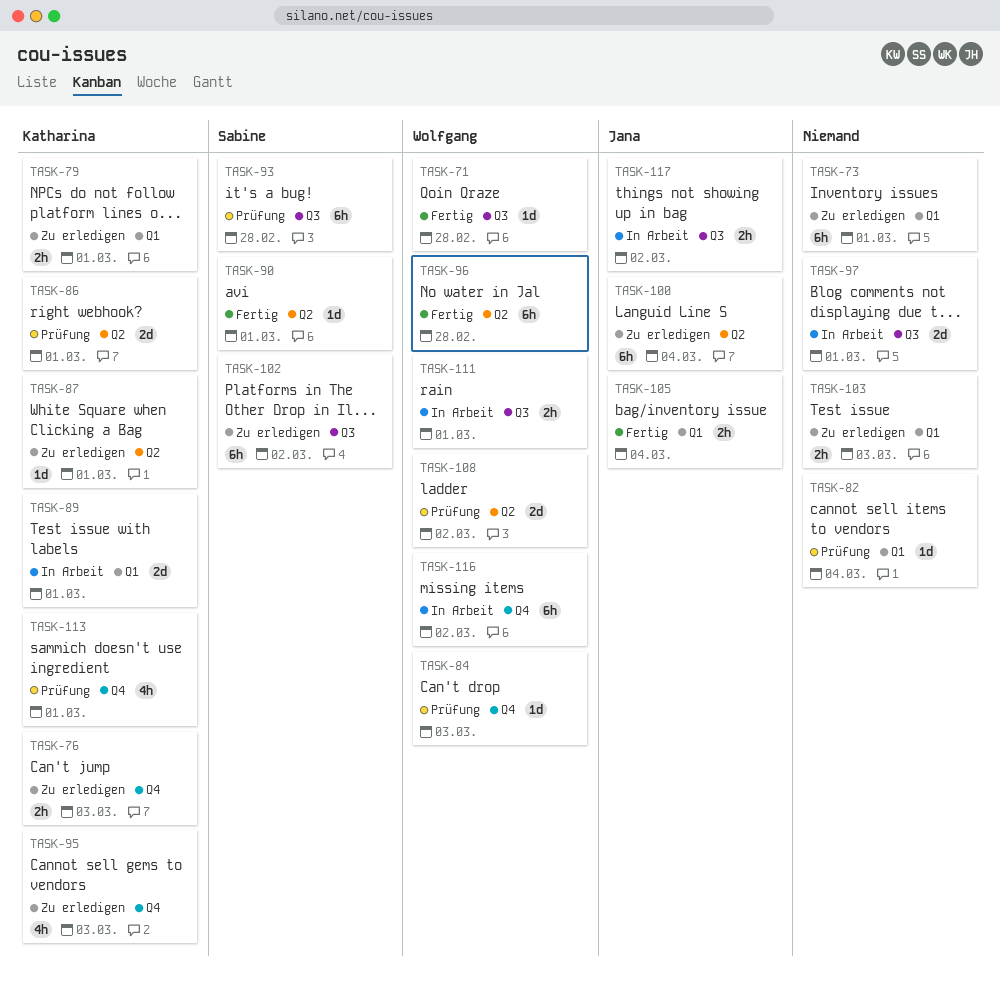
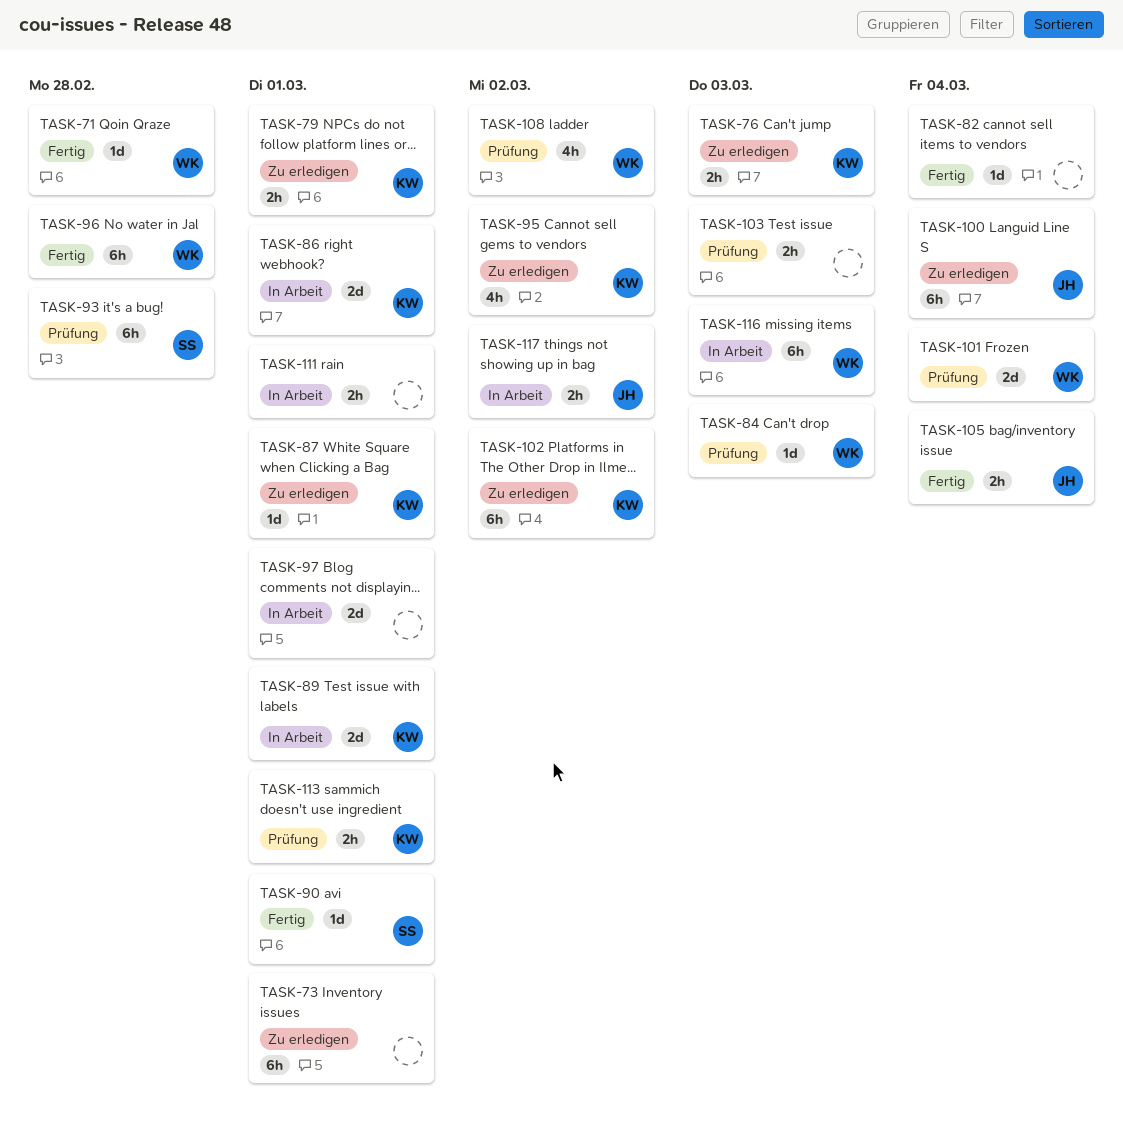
TASK-82, status: Prüfung -> Fertig
TASK-86, status: Prüfung -> In Arbeit
TASK-95, due: Mar 3 -> Mar 2
TASK-101: none -> present
TASK-102, owner: Sabine -> Katharina
TASK-103, status: Zu erledigen -> Prüfung
TASK-108, estimate: 2d -> 4h
TASK-111, owner: Wolfgang -> none
TASK-113, estimate: 4h -> 2h
TASK-116, due: Mar 2 -> Mar 3

